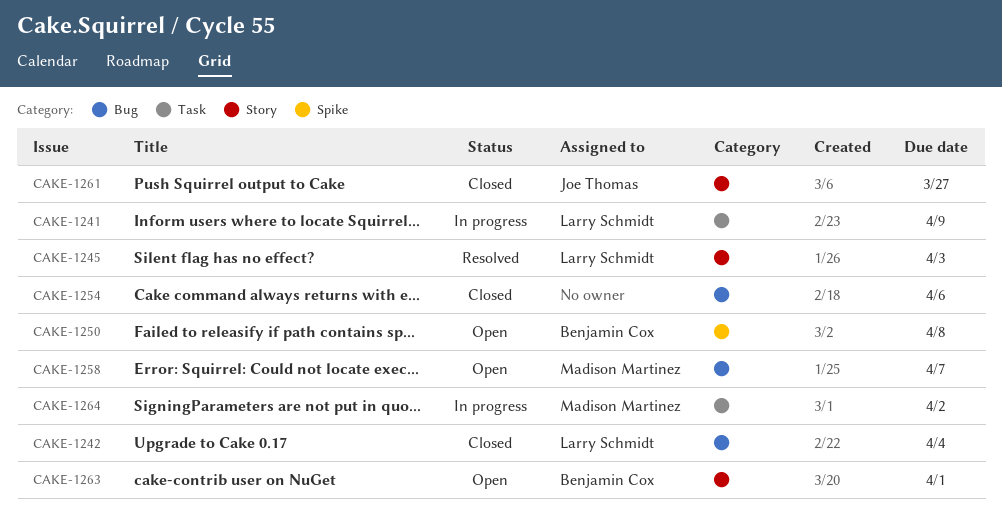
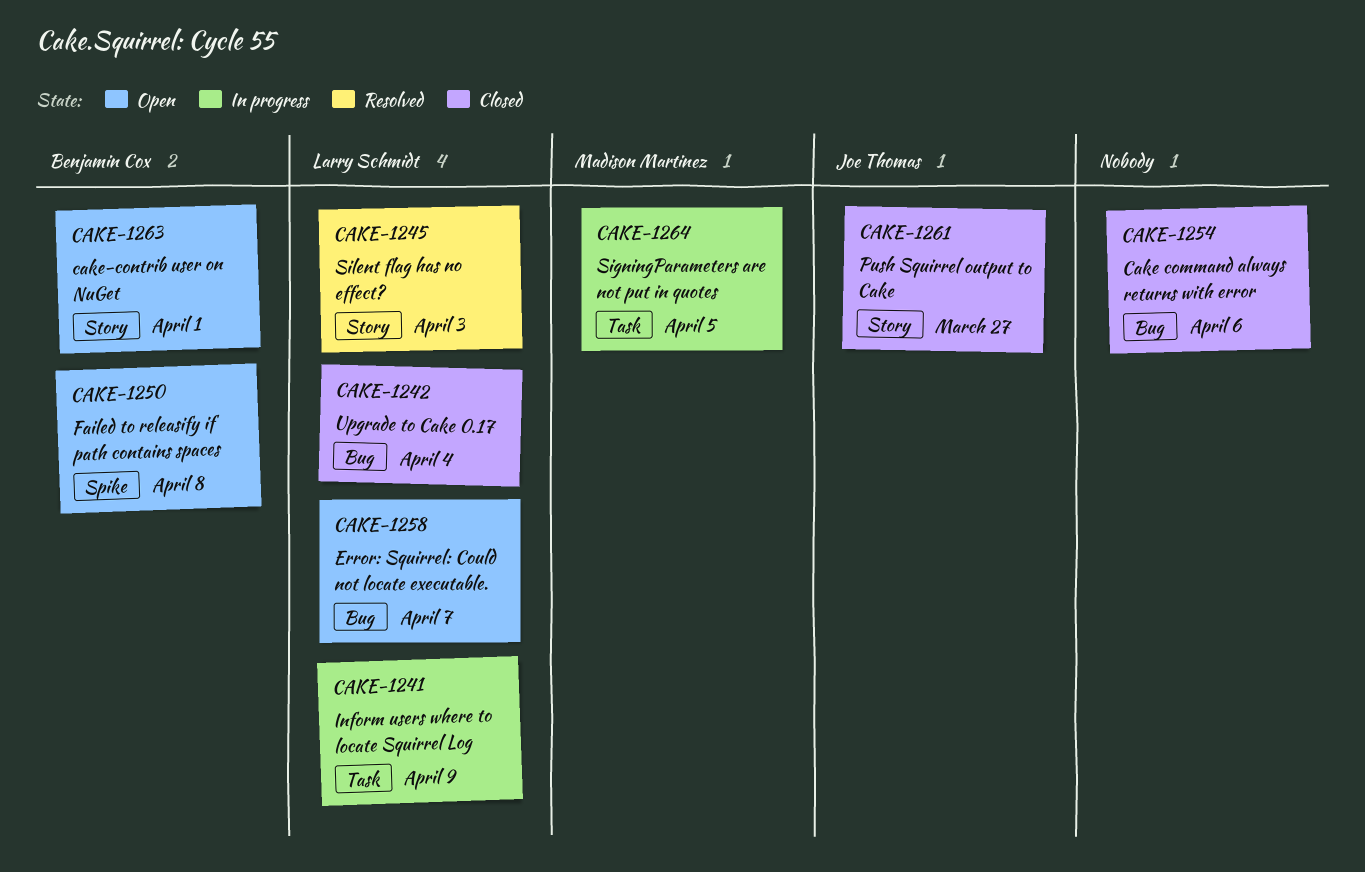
CAKE-1258, owner: Madison Martinez -> Larry Schmidt
CAKE-1264, due: Apr 2 -> Apr 5

